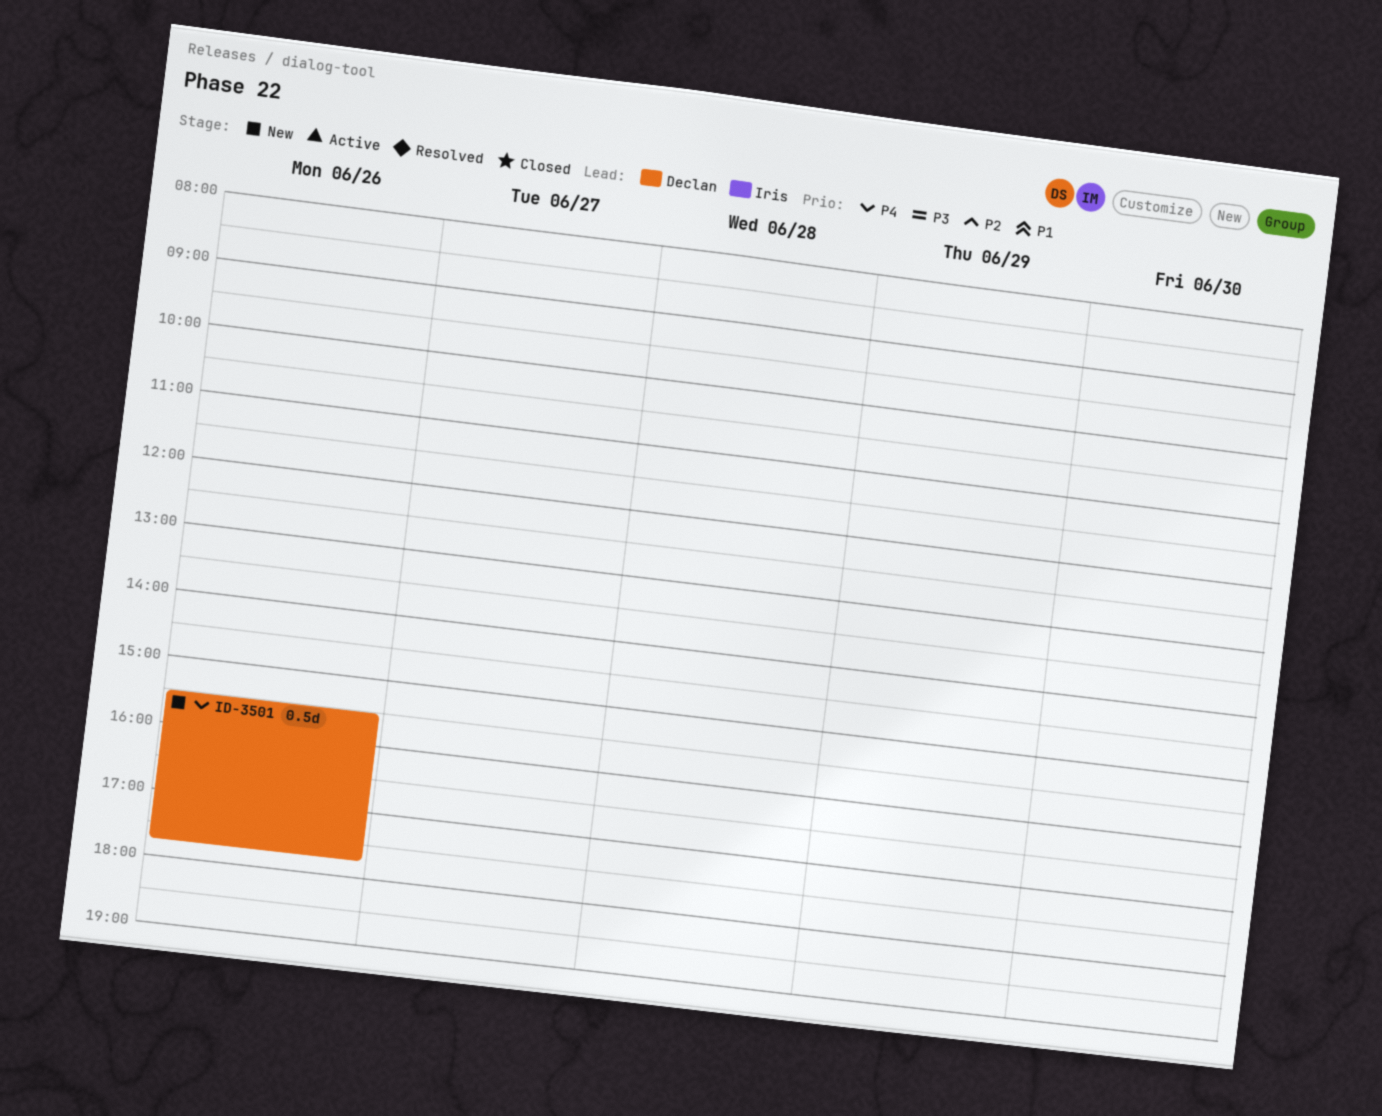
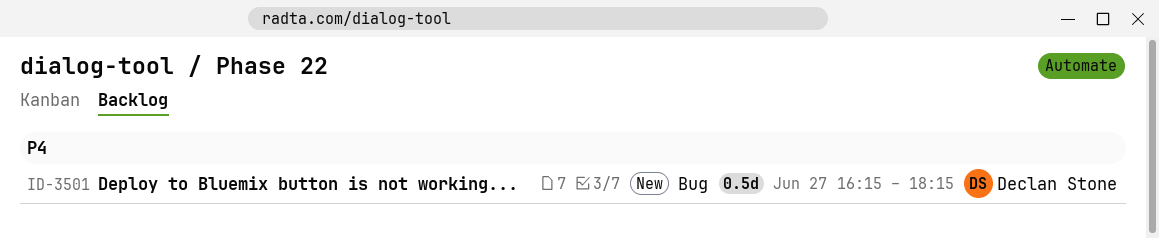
ID-3501, day: Jun 26 -> Jun 27
ID-3501, begins: 15:30 -> 16:15
ID-3501, ends: 17:45 -> 18:15

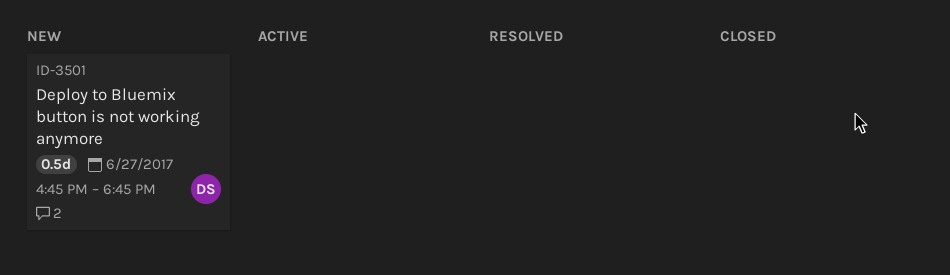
ID-3501, begins: 16:15 -> 16:45
ID-3501, ends: 18:15 -> 18:45

